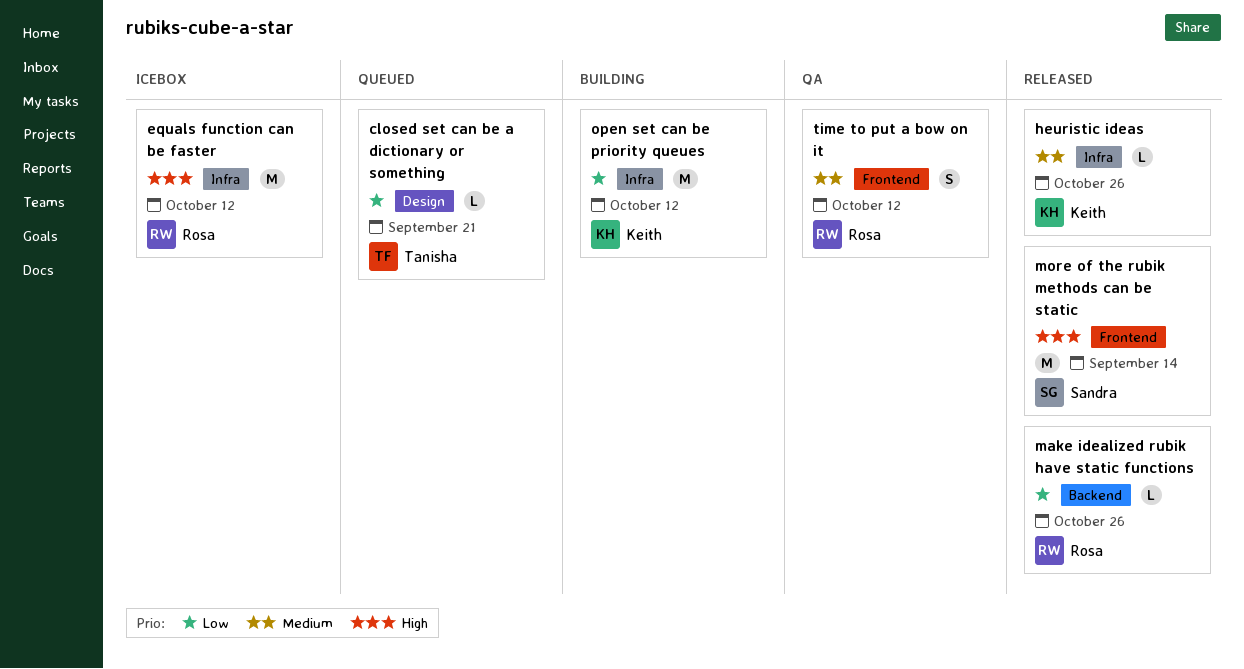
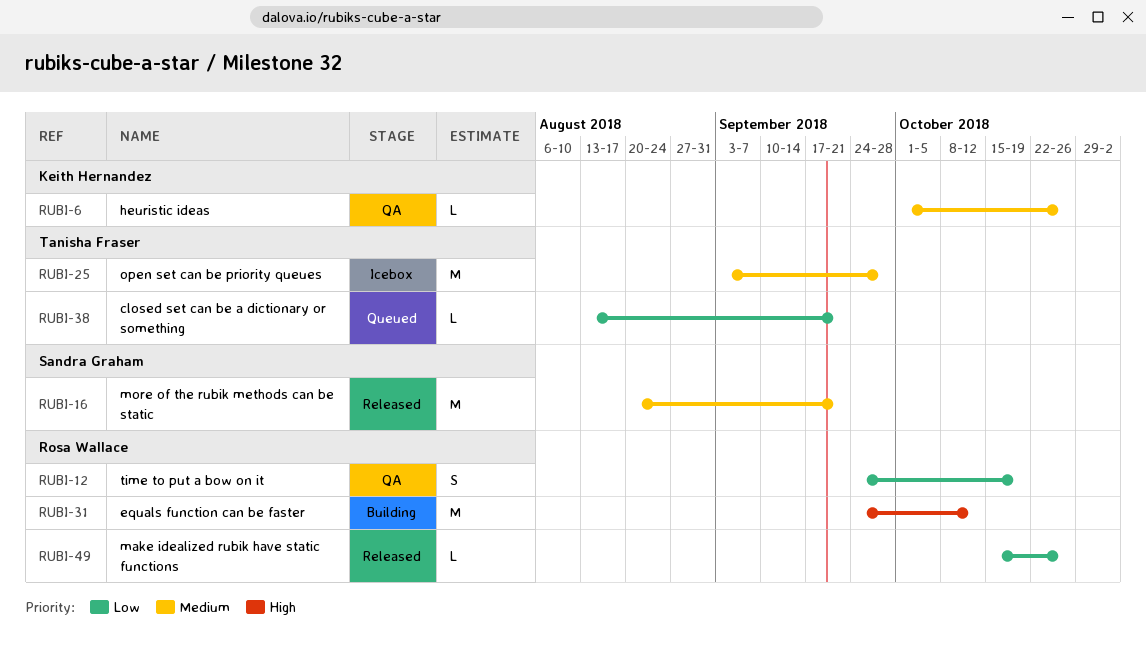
equals function can be faster, status: Icebox -> Building
heuristic ideas, status: Released -> QA
more of the rubik methods can be static, priority: High -> Medium
more of the rubik methods can be static, due: Sep 14 -> Sep 21
open set can be priority queues, status: Building -> Icebox
open set can be priority queues, owner: Keith Hernandez -> Tanisha Fraser
open set can be priority queues, priority: Low -> Medium
open set can be priority queues, due: Oct 12 -> Sep 28
time to put a bow on it, priority: Medium -> Low
time to put a bow on it, due: Oct 12 -> Oct 19

